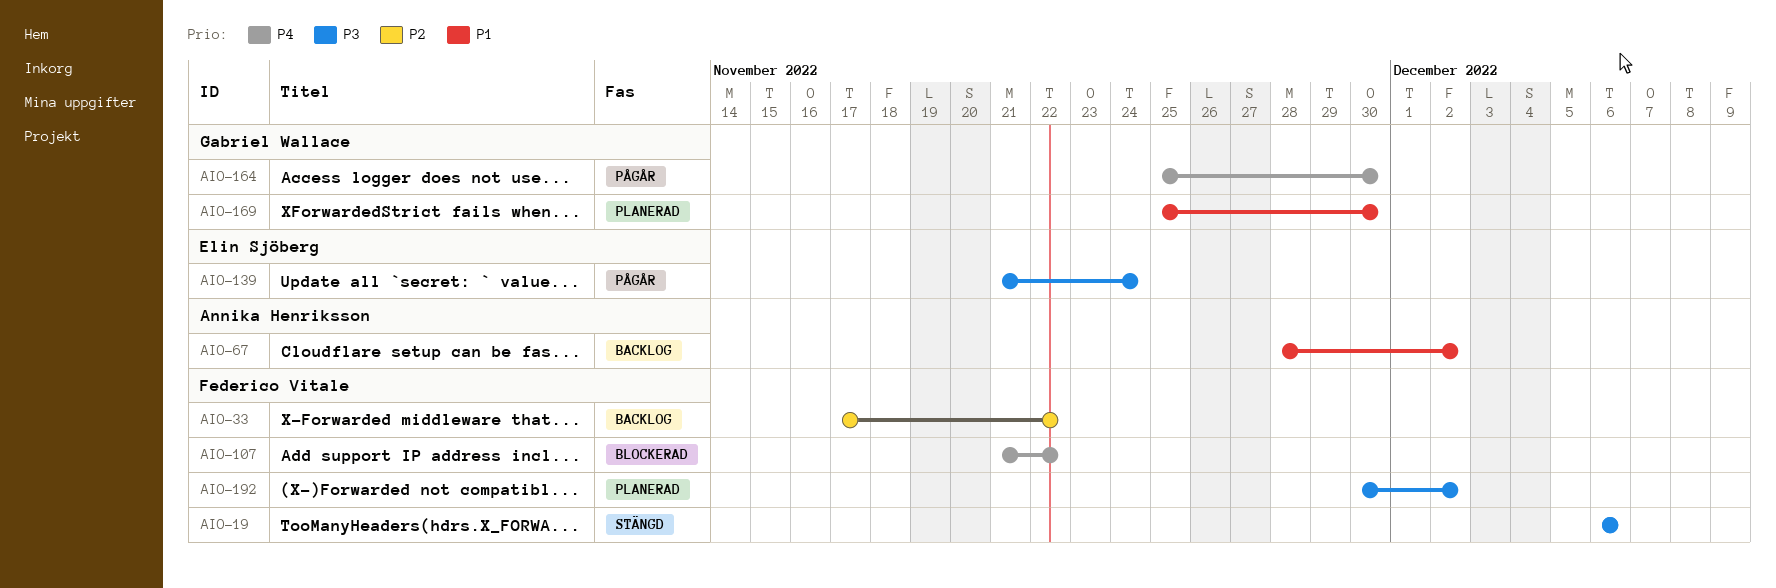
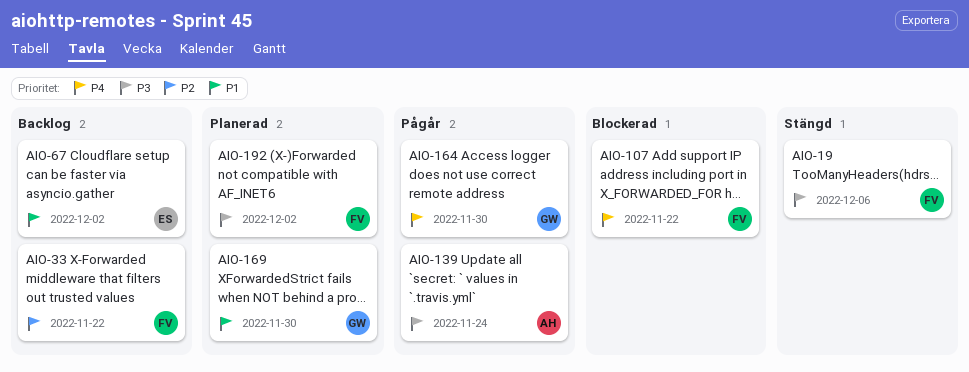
AIO-67, owner: Annika Henriksson -> Elin Sjöberg
AIO-139, owner: Elin Sjöberg -> Annika Henriksson

